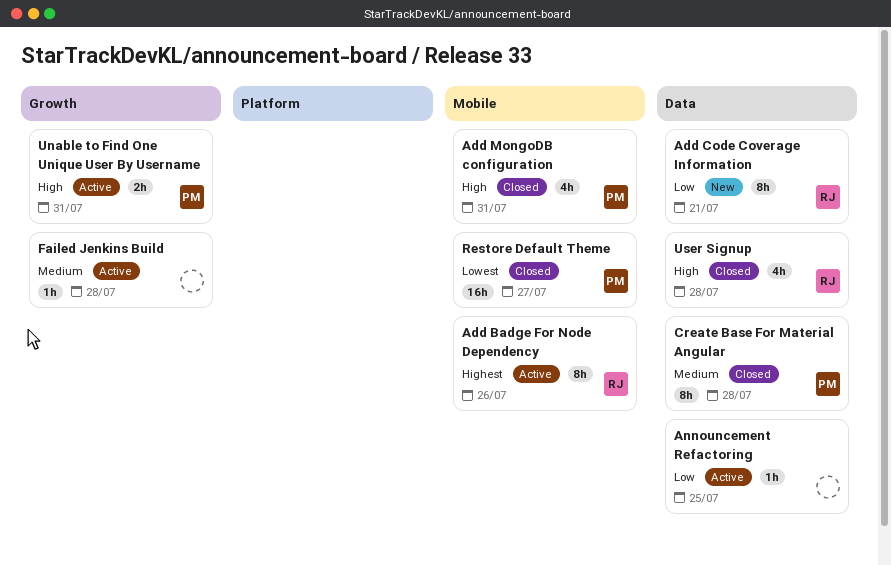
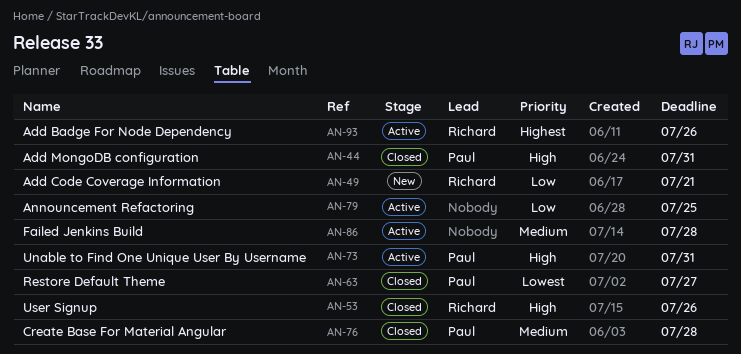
User Signup, due: Jul 28 -> Jul 26

